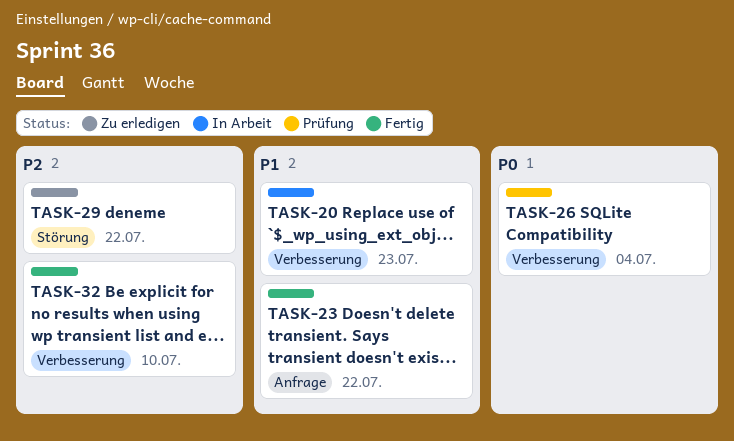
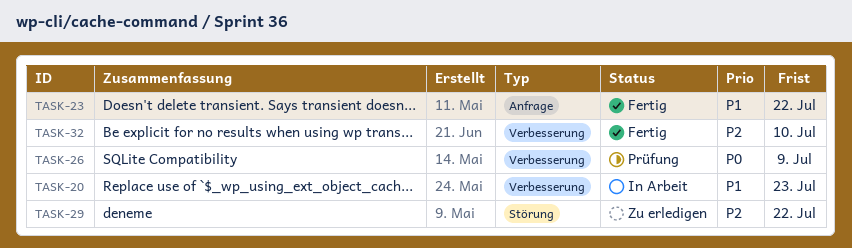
TASK-26, due: Jul 4 -> Jul 9

